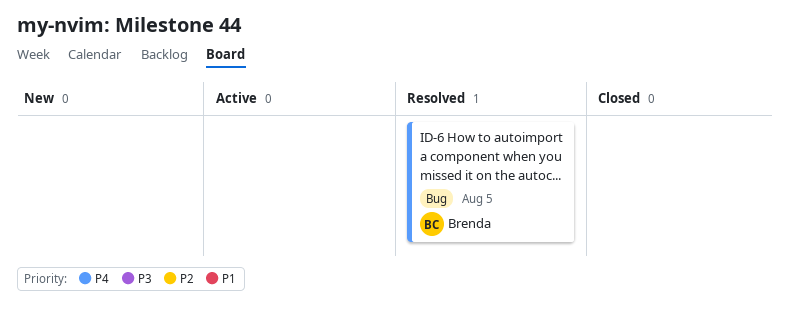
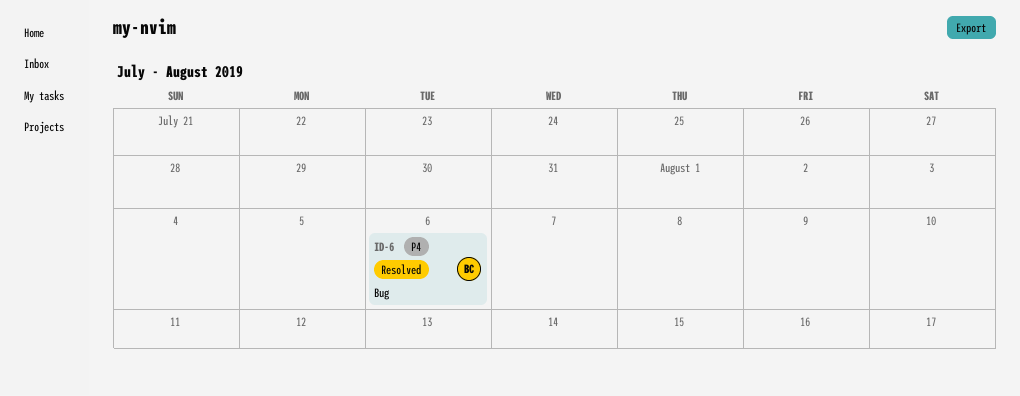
ID-6, due: Aug 5 -> Aug 6

